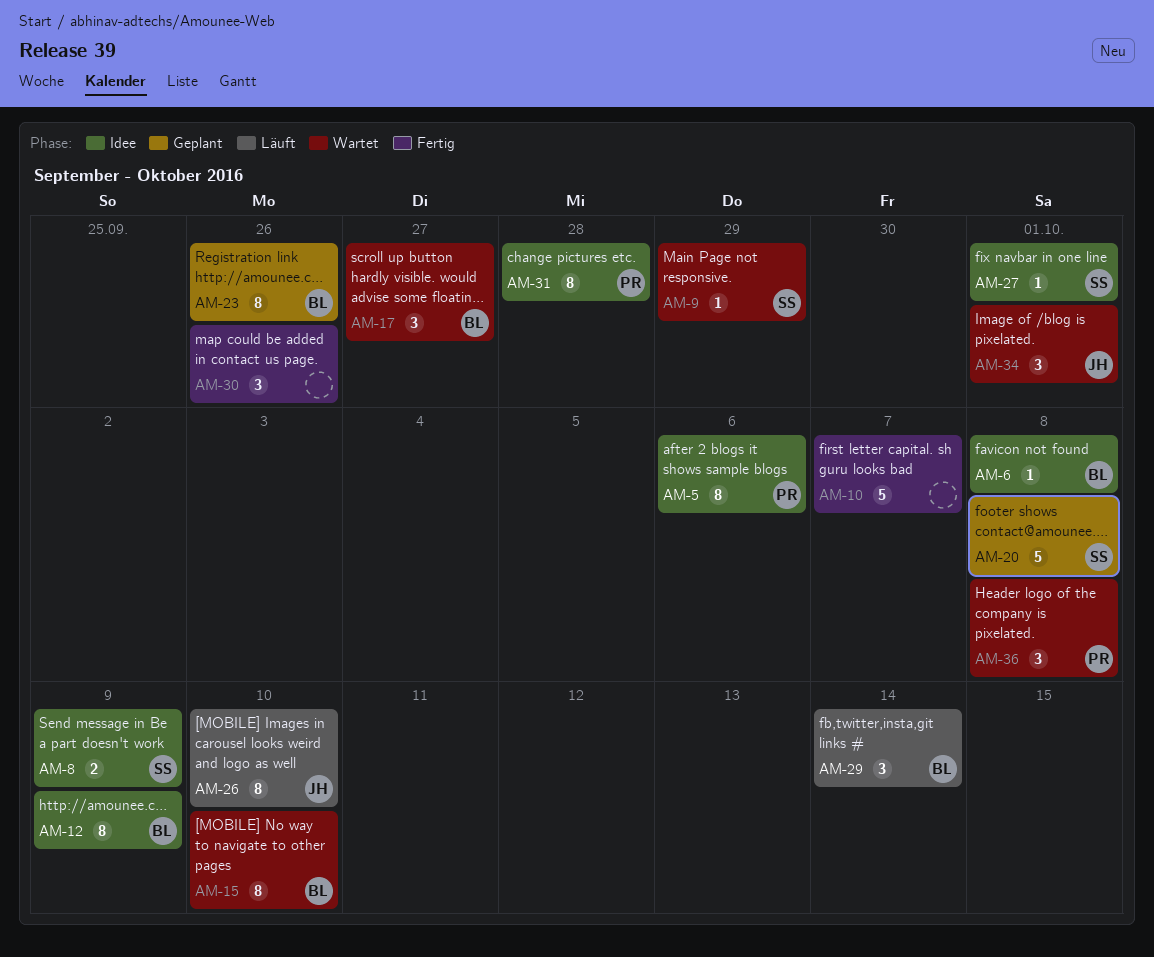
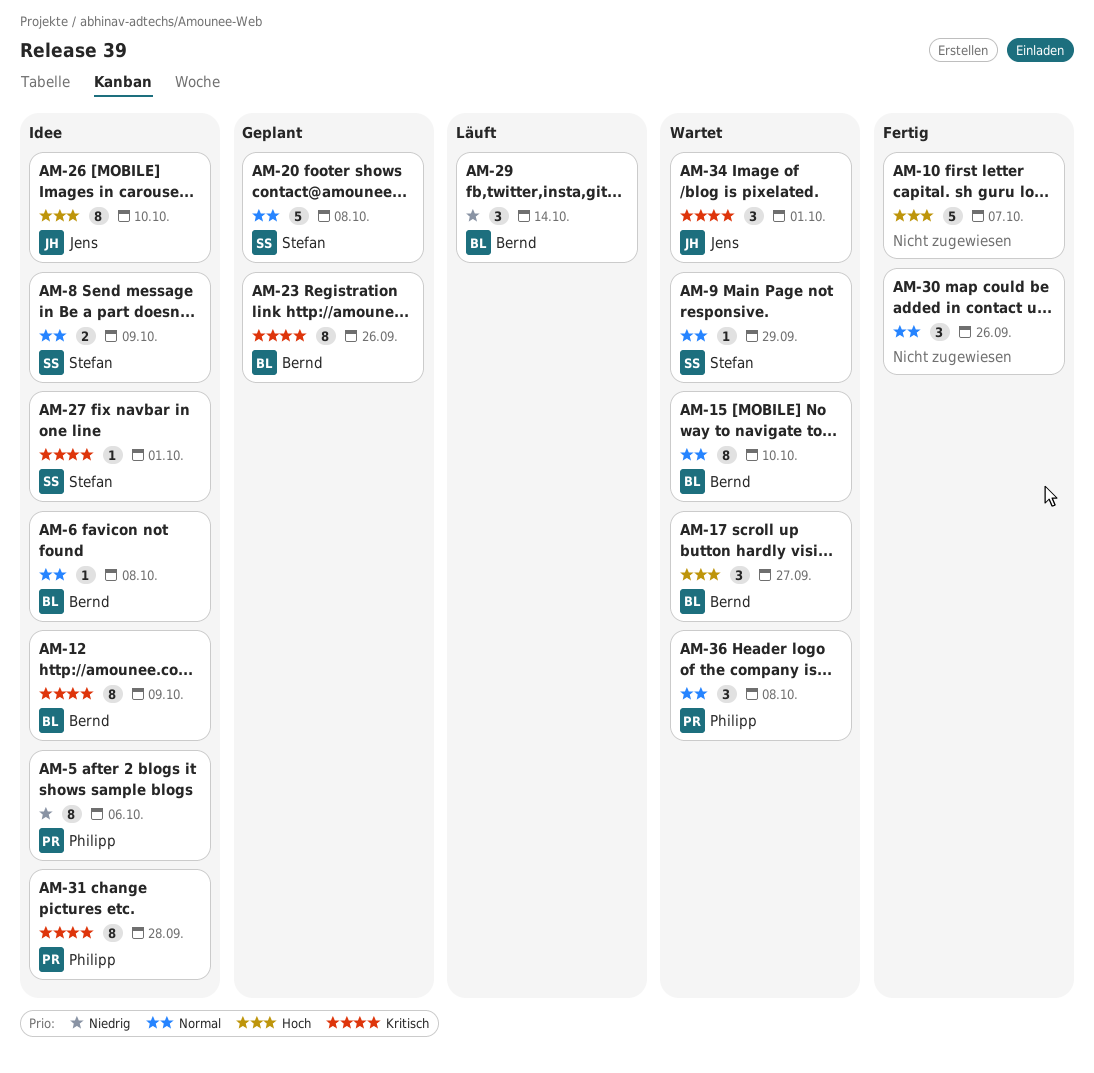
AM-26, status: Läuft -> Idee

